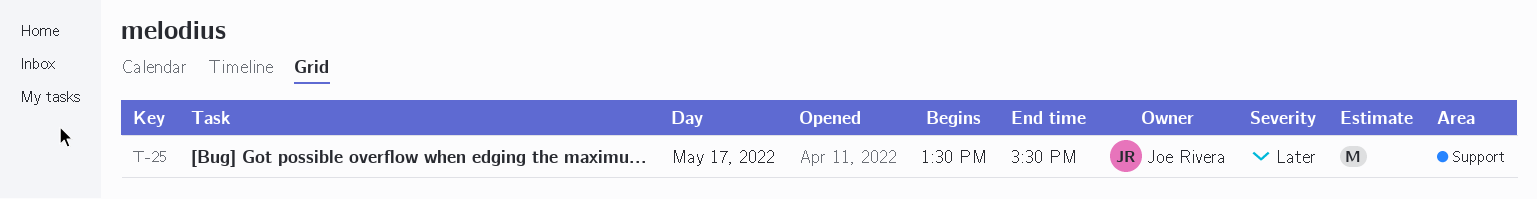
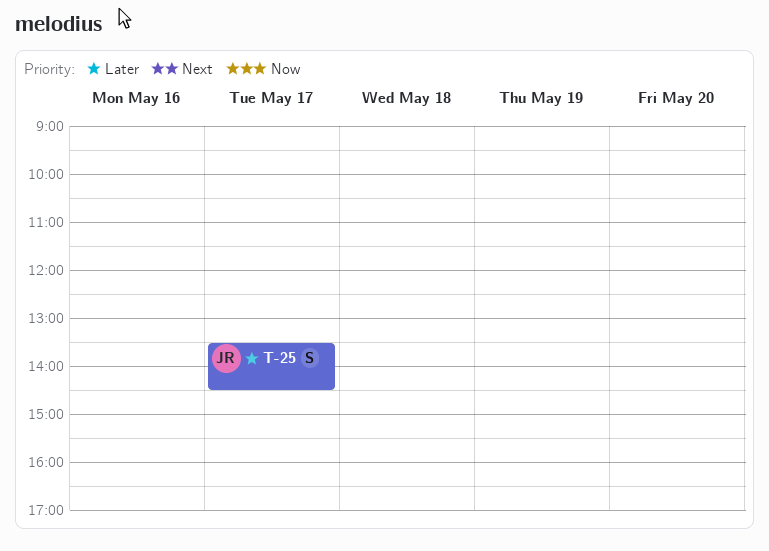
T-25, estimate: M -> S
T-25, ends: 15:30 -> 14:30

